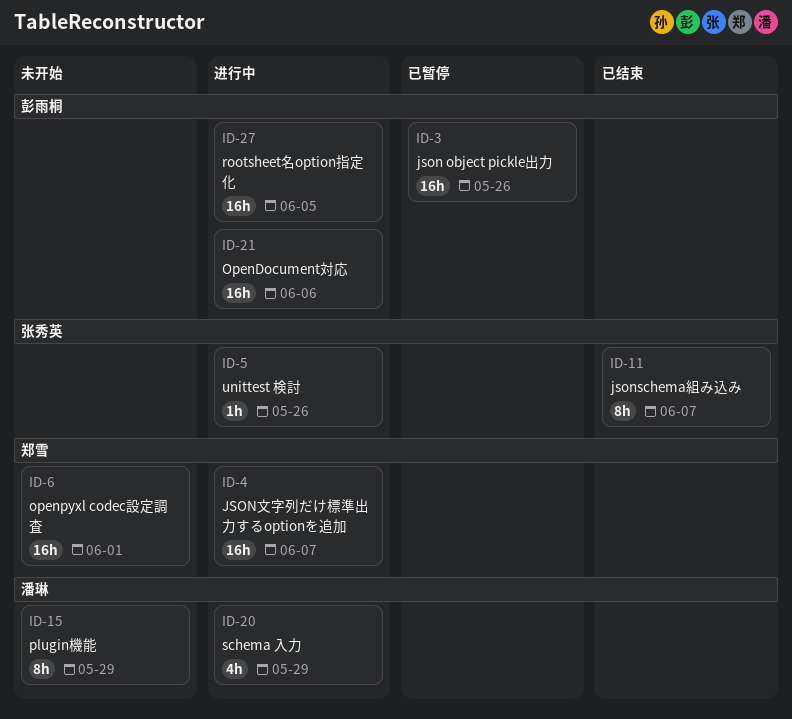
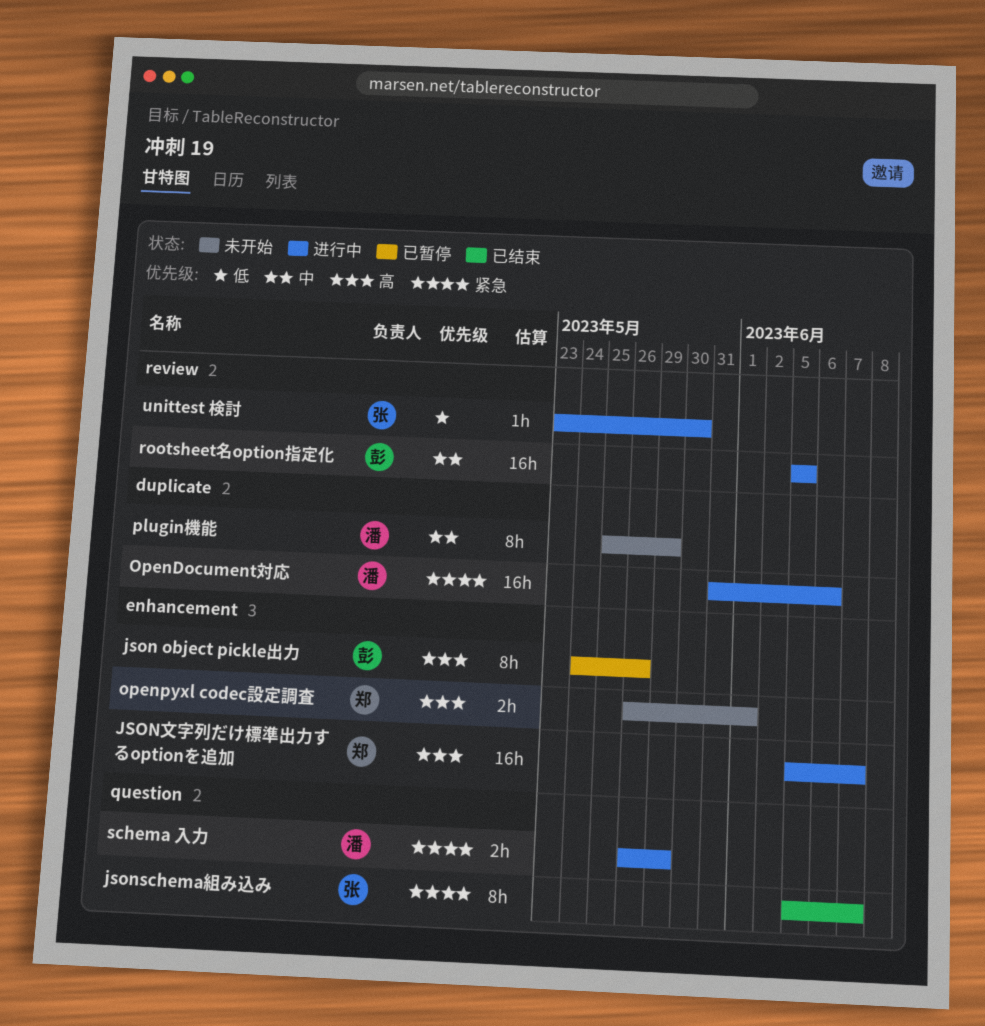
json object pickle出力, estimate: 16h -> 8h
OpenDocument対応, owner: 彭雨桐 -> 潘琳
openpyxl codec設定調査, estimate: 16h -> 2h
schema 入力, estimate: 4h -> 2h
unittest 検討, due: May 26 -> May 30

